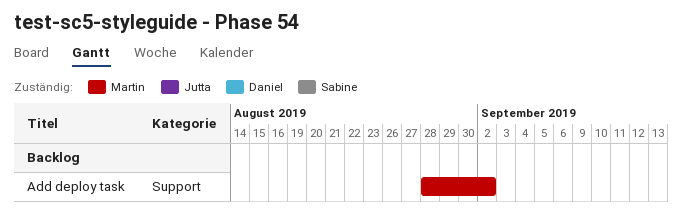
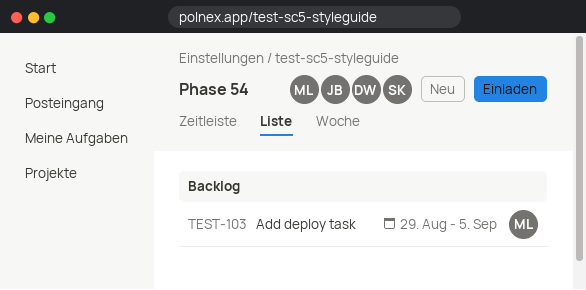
Add deploy task, start: Aug 28 -> Aug 29
Add deploy task, due: Sep 2 -> Sep 5

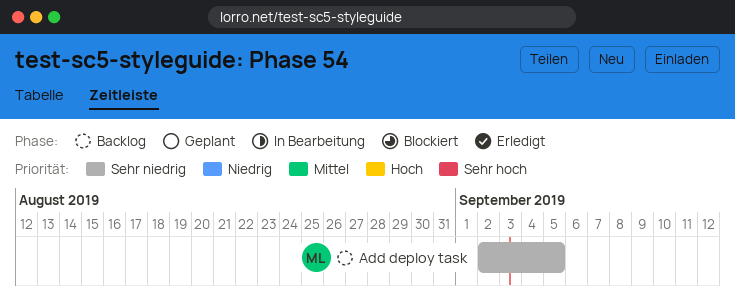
Add deploy task, start: Aug 29 -> Sep 2

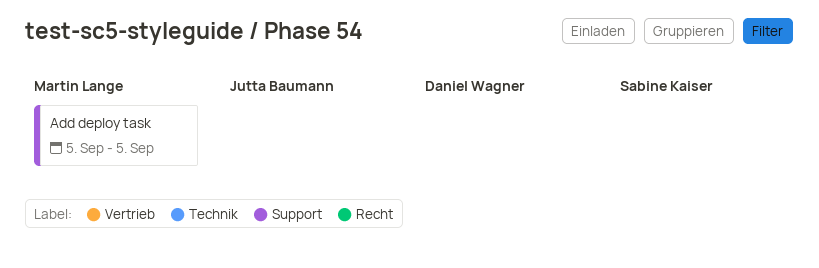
Add deploy task, start: Sep 2 -> Sep 5

